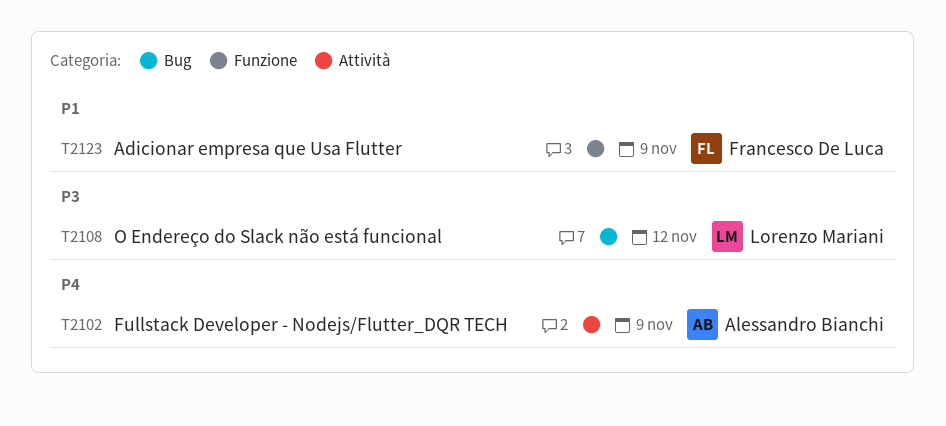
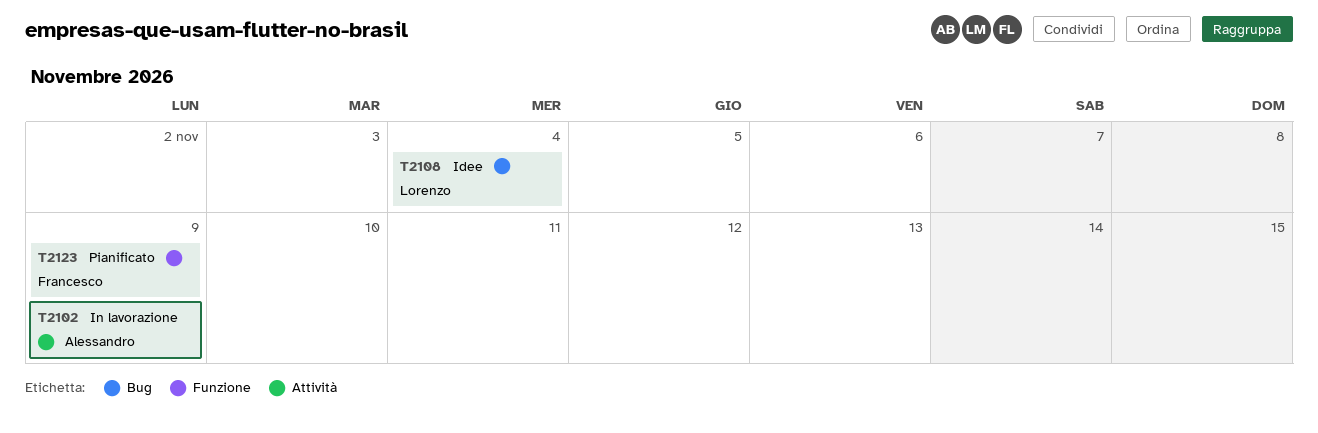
T2108, due: Nov 12 -> Nov 4

